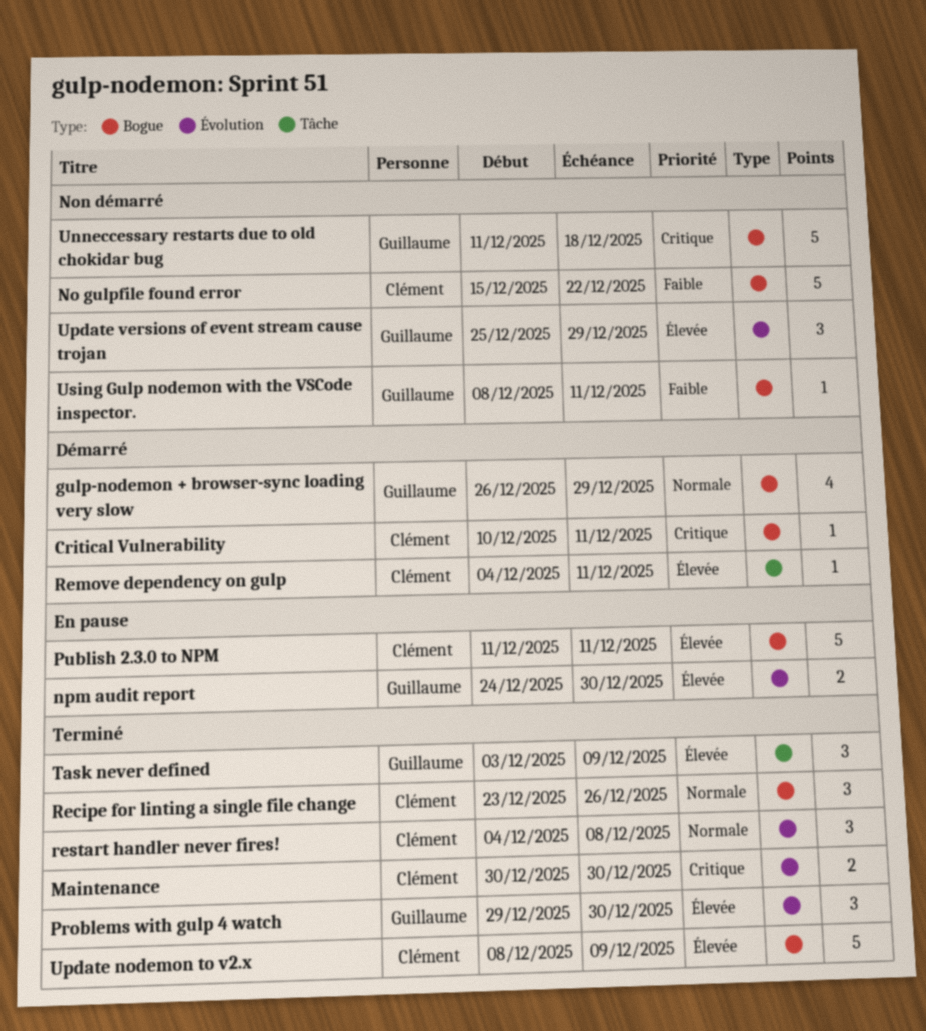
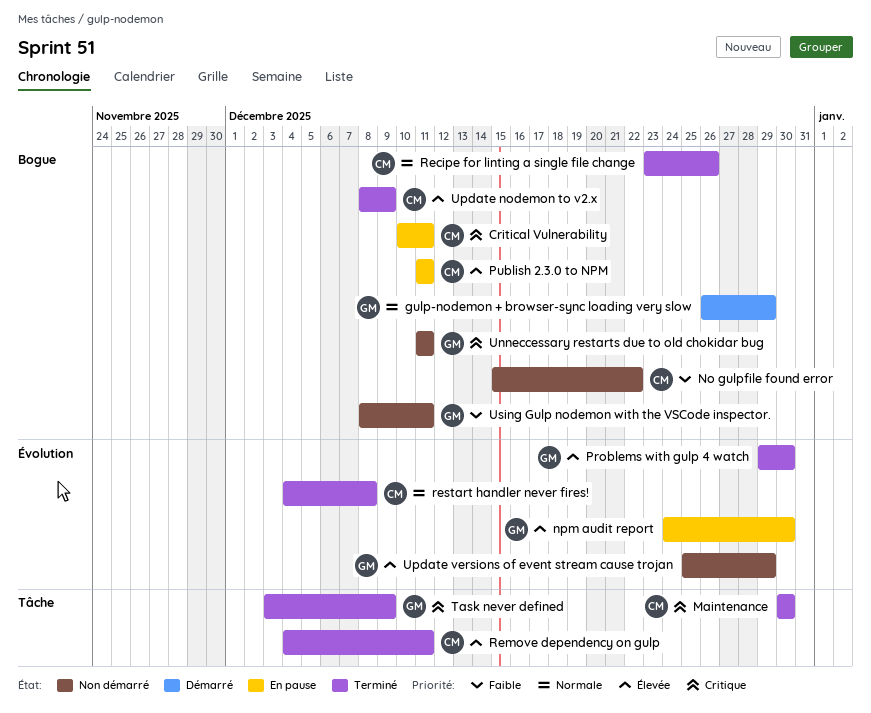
Critical Vulnerability, status: Démarré -> En pause
Maintenance, label: Évolution -> Tâche
Remove dependency on gulp, status: Démarré -> Terminé
Task never defined, priority: Élevée -> Critique
Unneccessary restarts due to old chokidar bug, due: Dec 18 -> Dec 11

